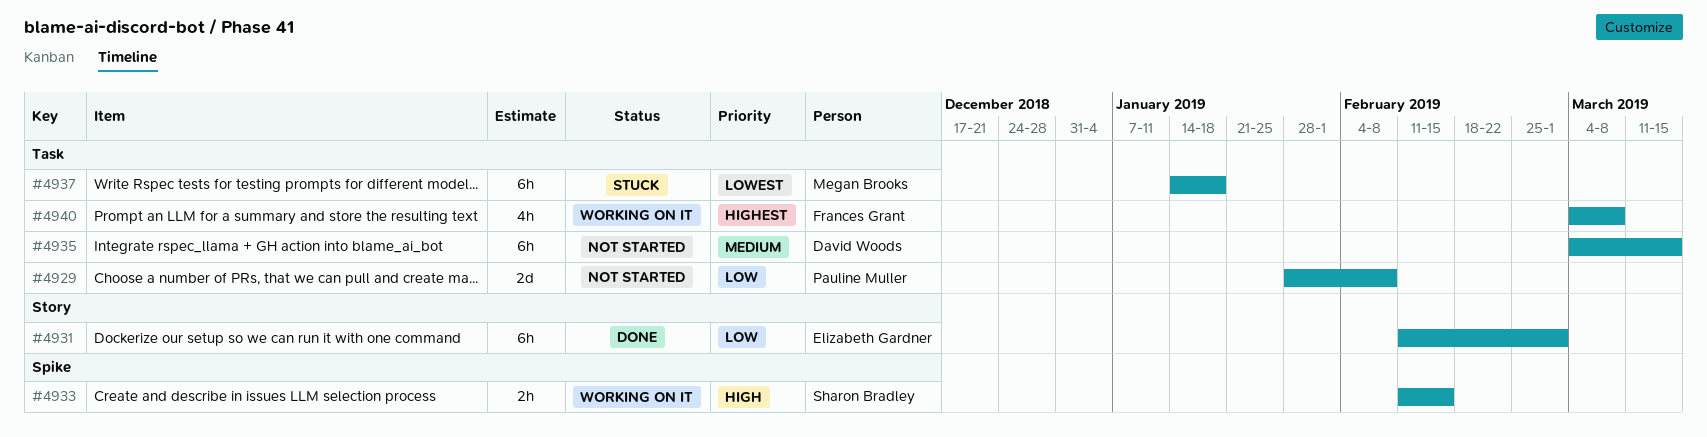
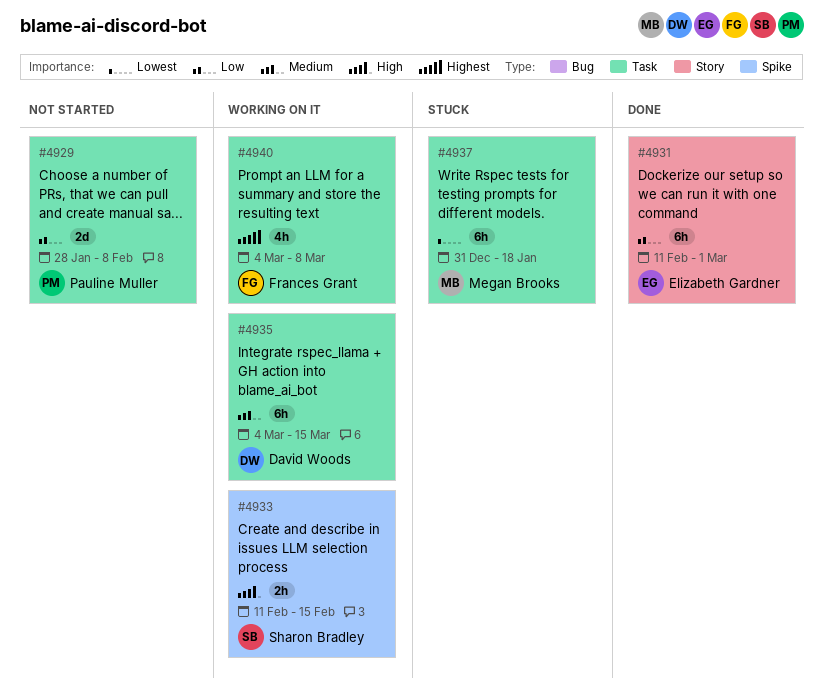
#4935, status: Not started -> Working on it
#4937, start: Jan 14 -> Dec 31

